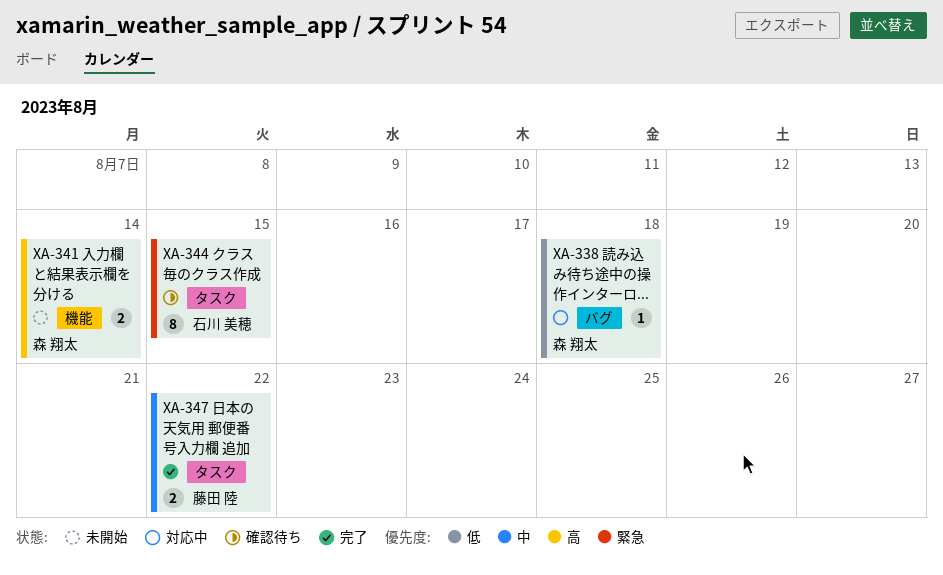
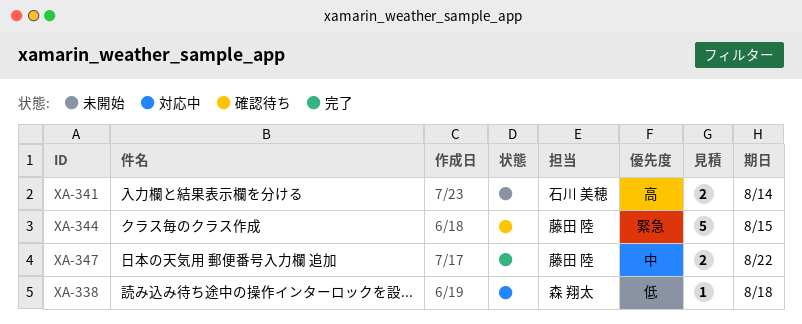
XA-341, owner: 森 翔太 -> 石川 美穂
XA-344, owner: 石川 美穂 -> 藤田 陸
XA-344, estimate: 8 -> 5

